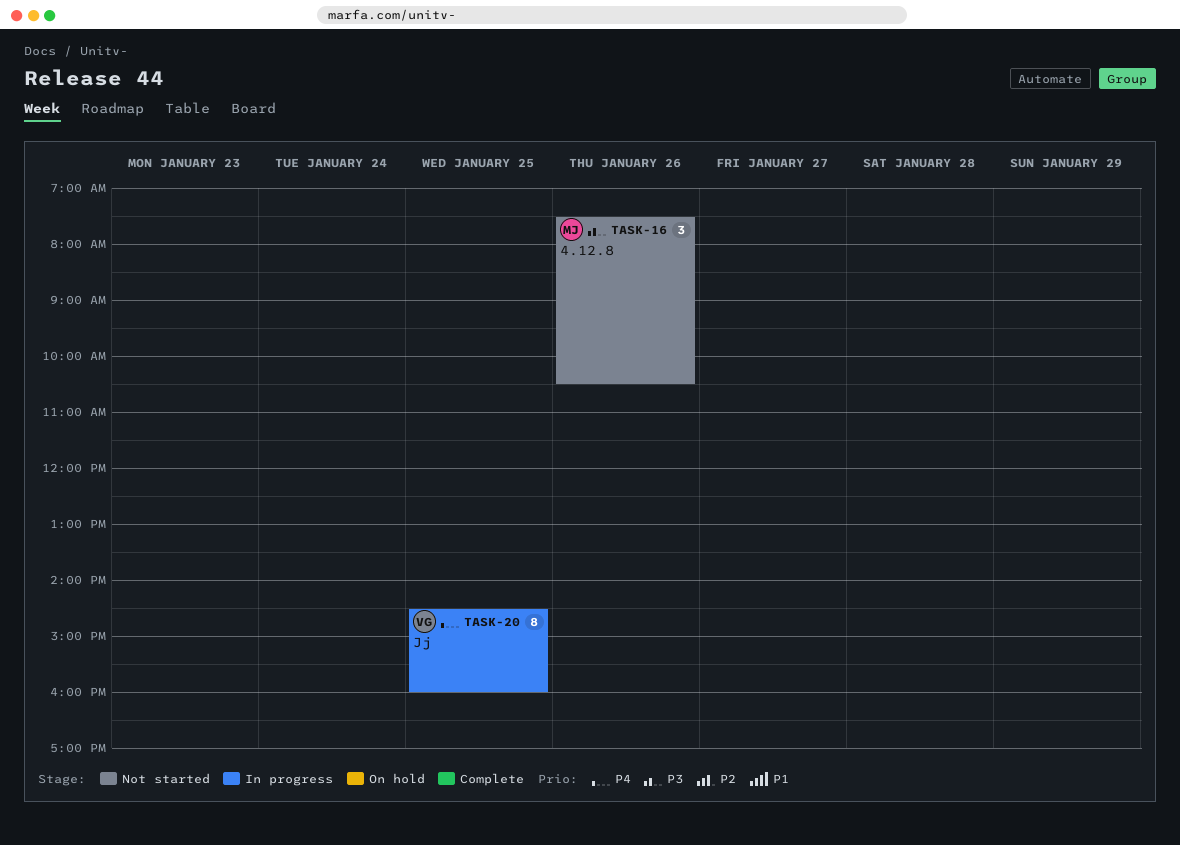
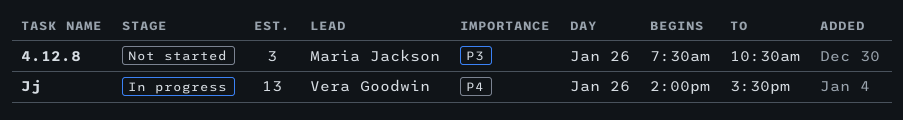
Jj, estimate: 8 -> 13
Jj, day: Jan 25 -> Jan 26
Jj, begins: 14:30 -> 14:00
Jj, ends: 16:00 -> 15:30

